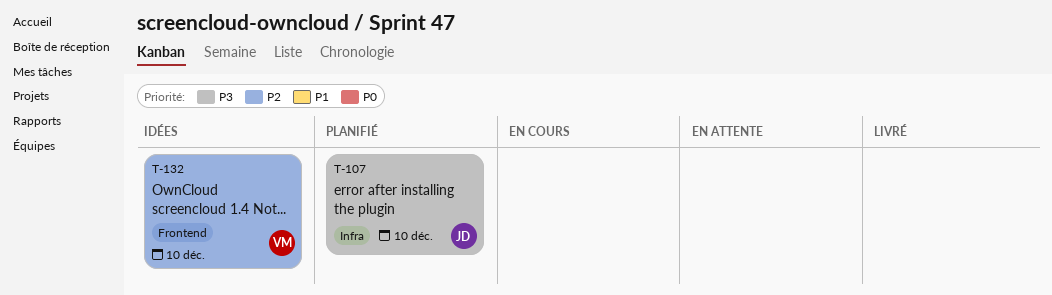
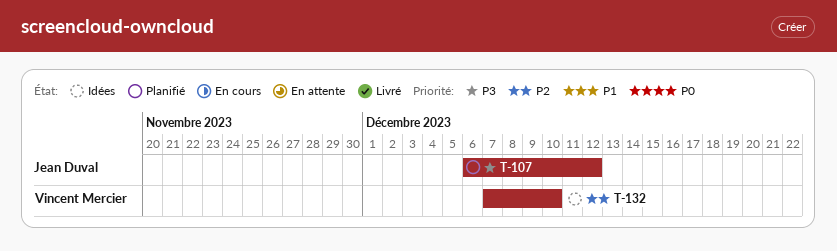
T-107, due: Dec 10 -> Dec 12

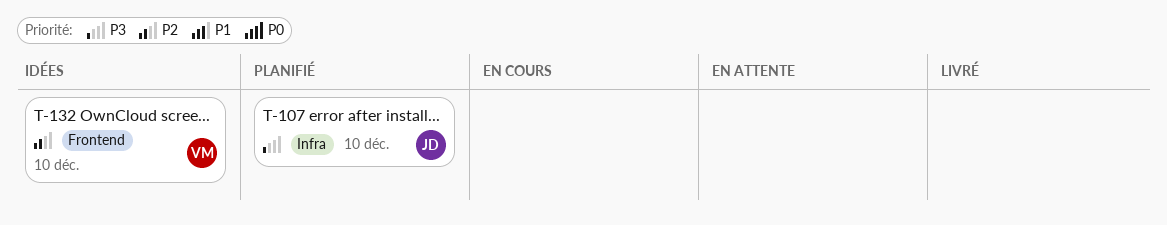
T-107, due: Dec 12 -> Dec 10

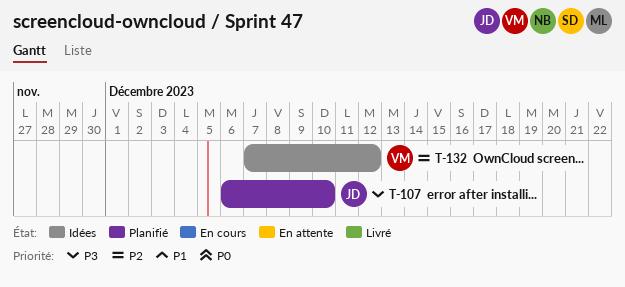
T-132, due: Dec 10 -> Dec 12

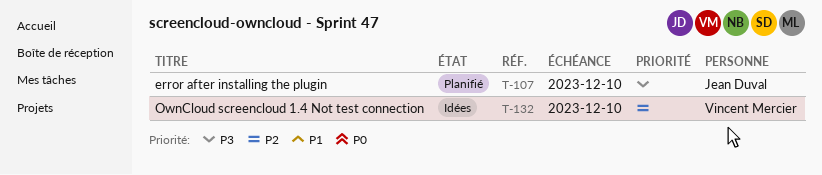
T-132, due: Dec 12 -> Dec 10

